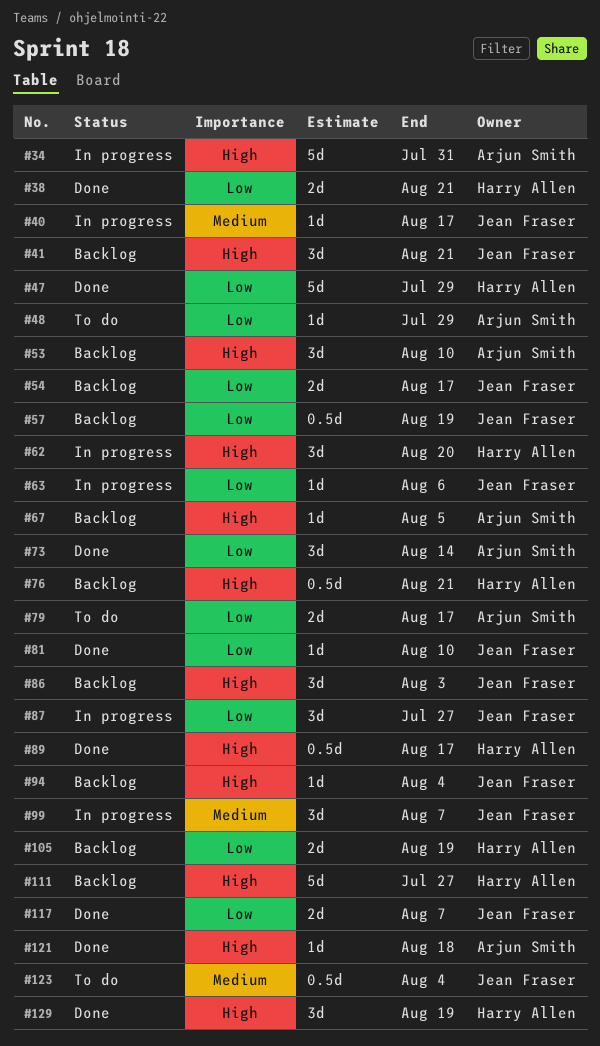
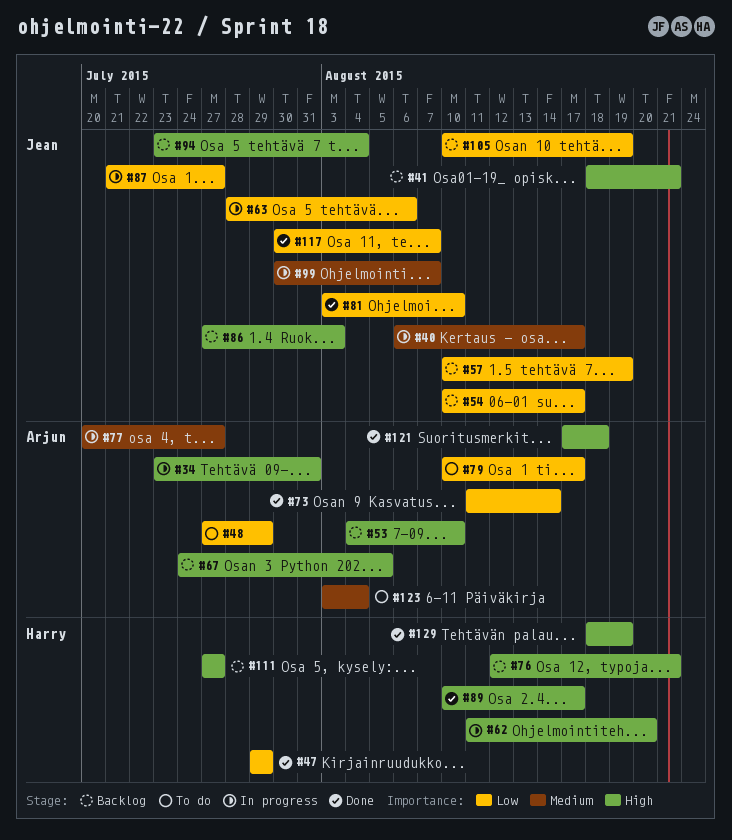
#38: present -> none
#77: none -> present
#105, owner: Harry Allen -> Jean Fraser
#123, owner: Jean Fraser -> Arjun Smith

